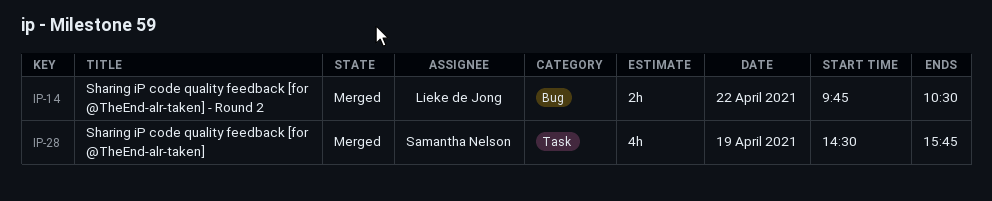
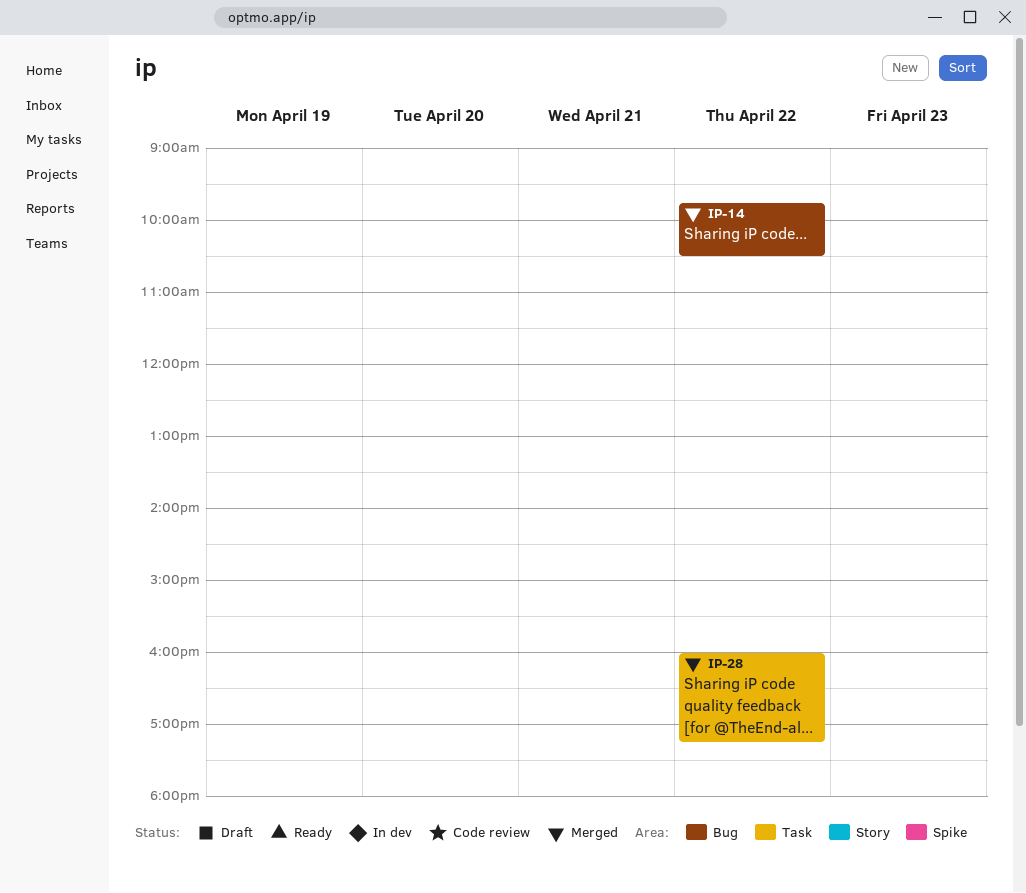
IP-28, day: Apr 19 -> Apr 22
IP-28, begins: 14:30 -> 16:00
IP-28, ends: 15:45 -> 17:15

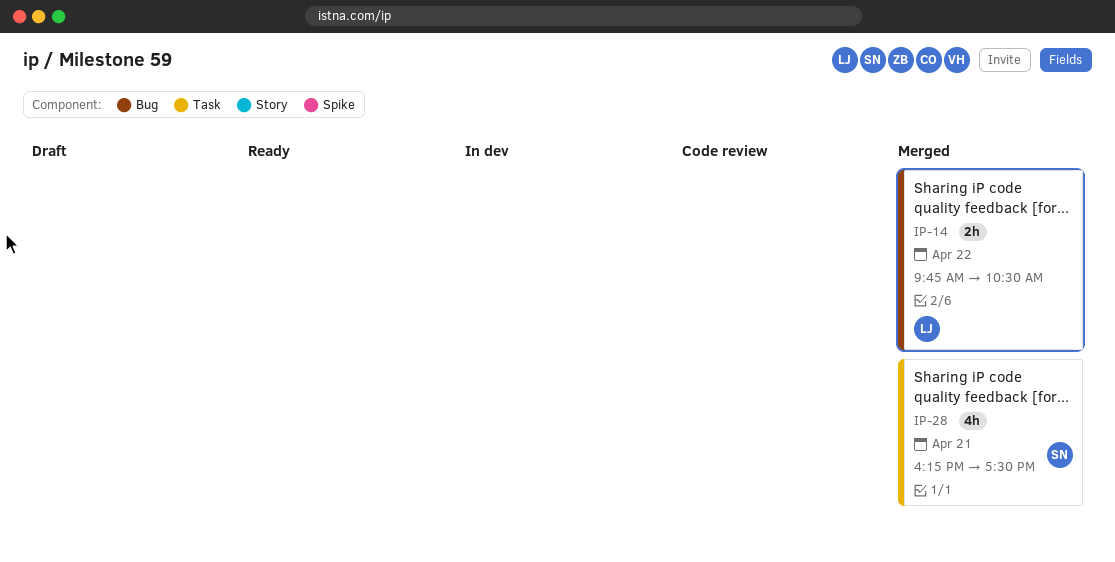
IP-28, day: Apr 22 -> Apr 21
IP-28, begins: 16:00 -> 16:15
IP-28, ends: 17:15 -> 17:30

